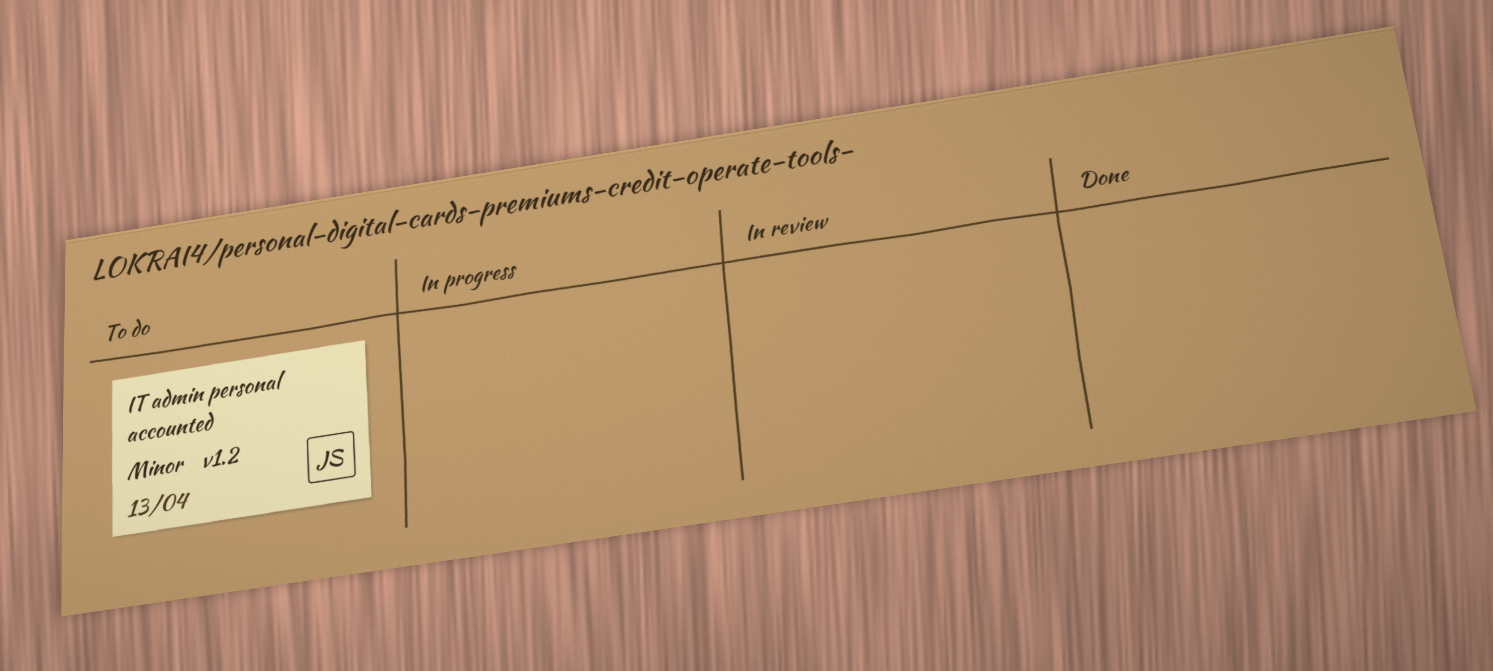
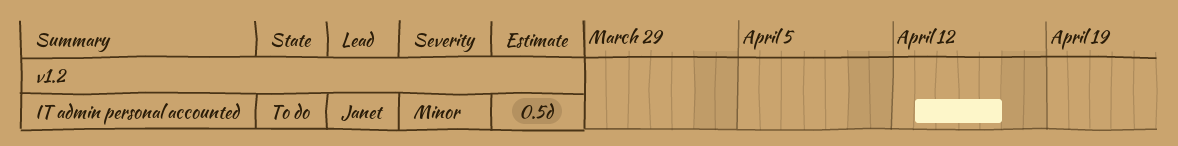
IT admin personal accounted, due: Apr 13 -> Apr 16

